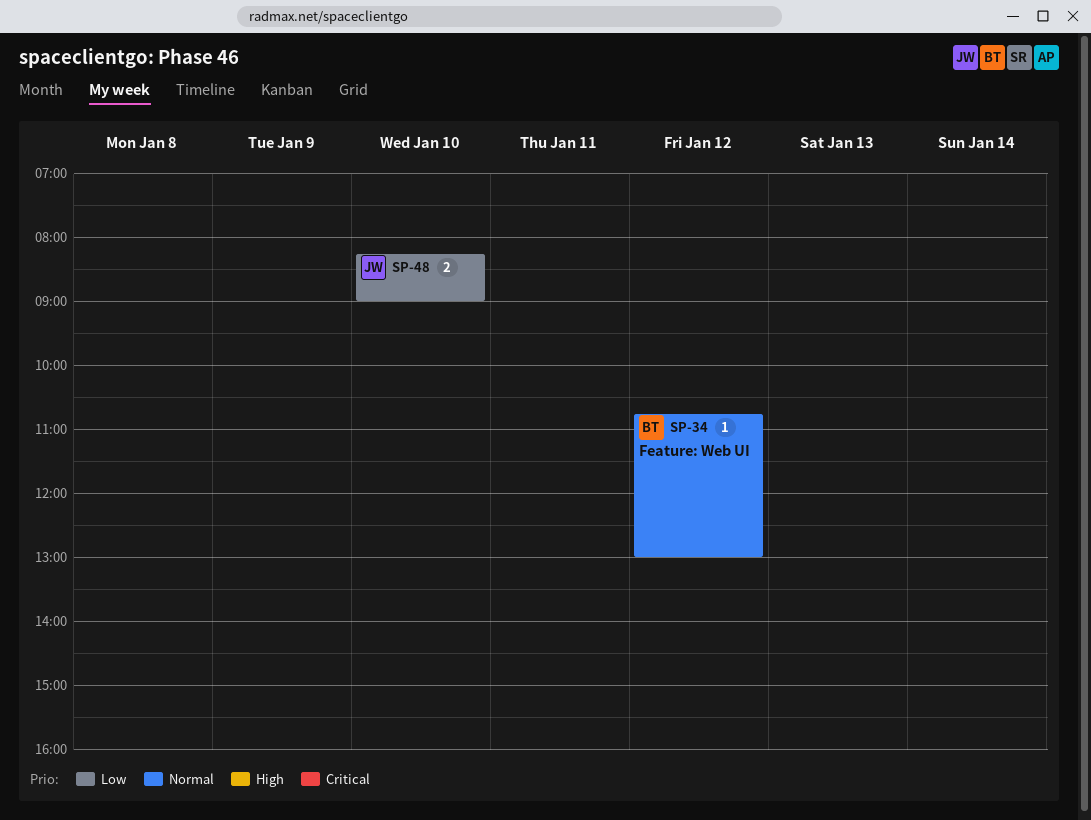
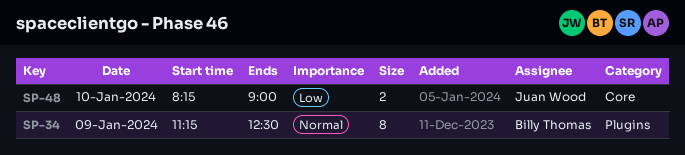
SP-34, estimate: 1 -> 8
SP-34, day: Jan 12 -> Jan 9
SP-34, begins: 10:45 -> 11:15
SP-34, ends: 13:00 -> 12:30

